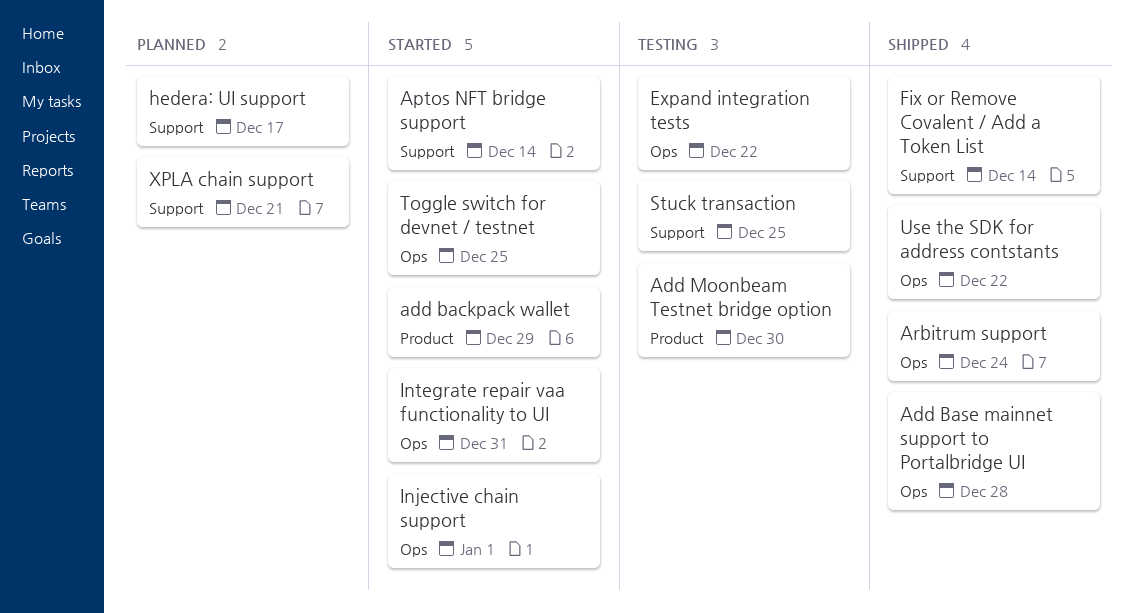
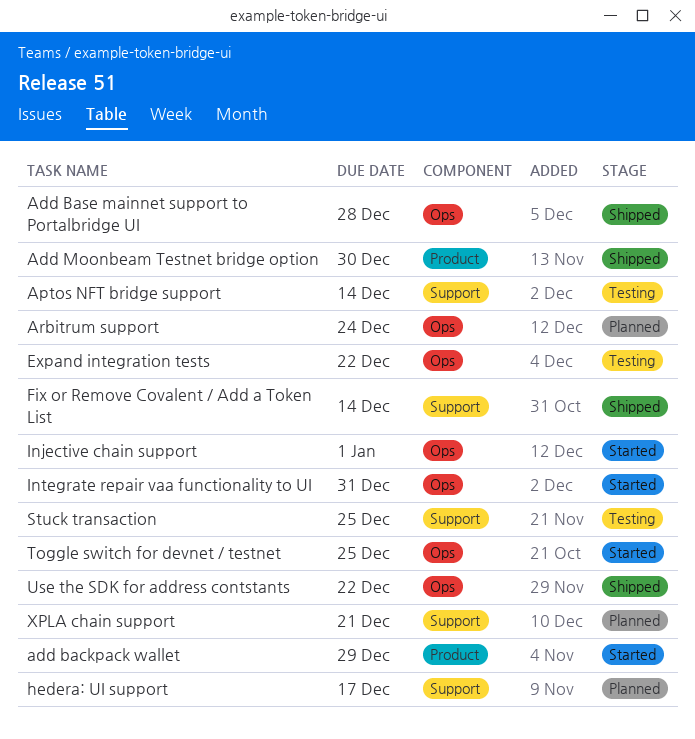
Add Moonbeam Testnet bridge option, status: Testing -> Shipped
Aptos NFT bridge support, status: Started -> Testing
Arbitrum support, status: Shipped -> Planned

